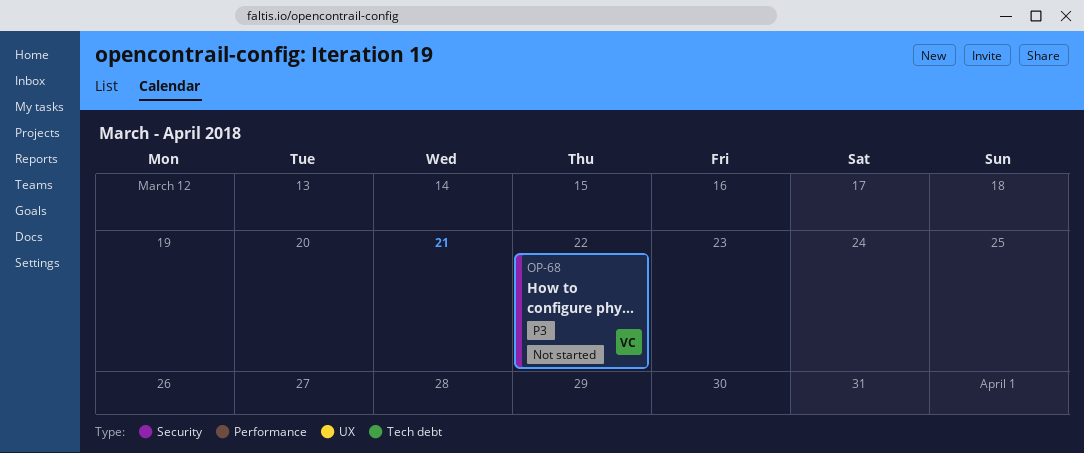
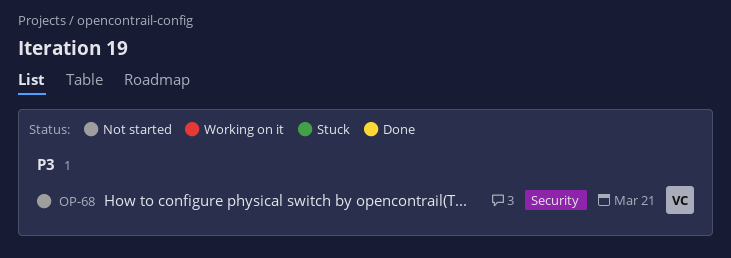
OP-68, due: Mar 22 -> Mar 21

